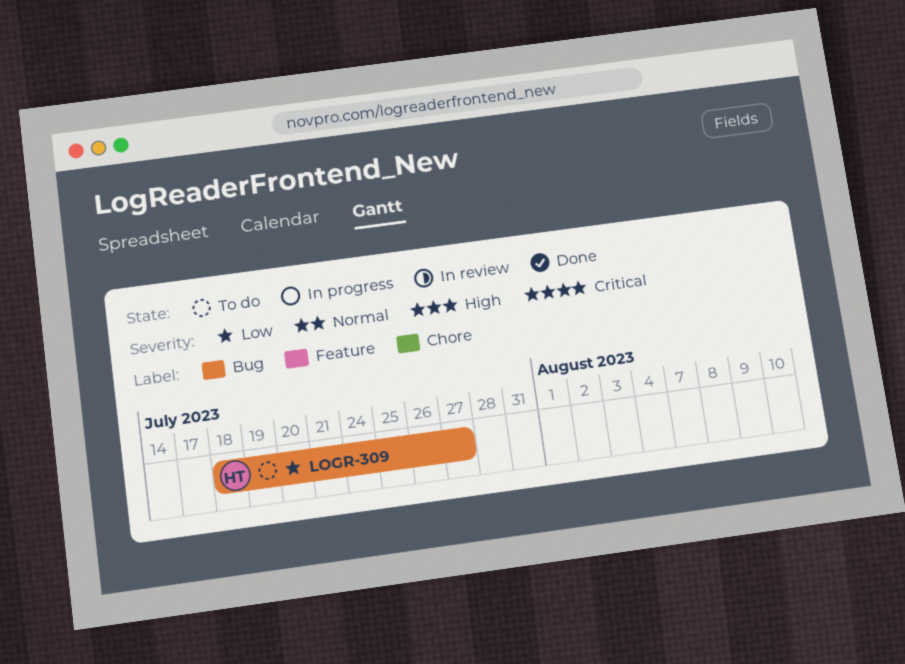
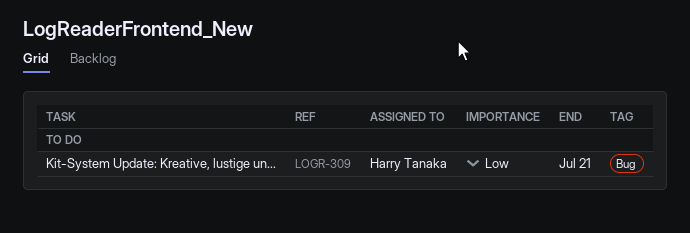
LOGR-309, due: Jul 27 -> Jul 21

